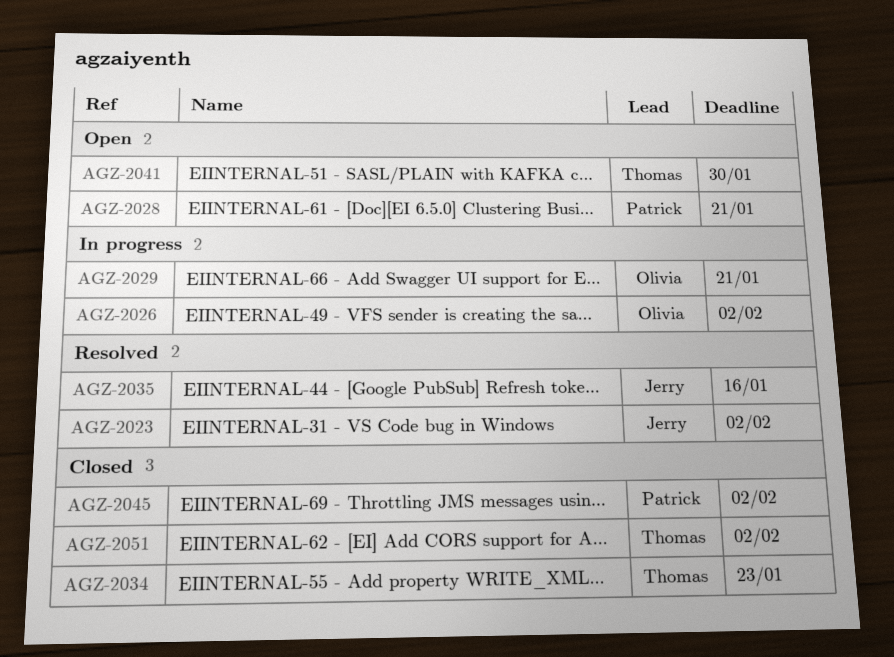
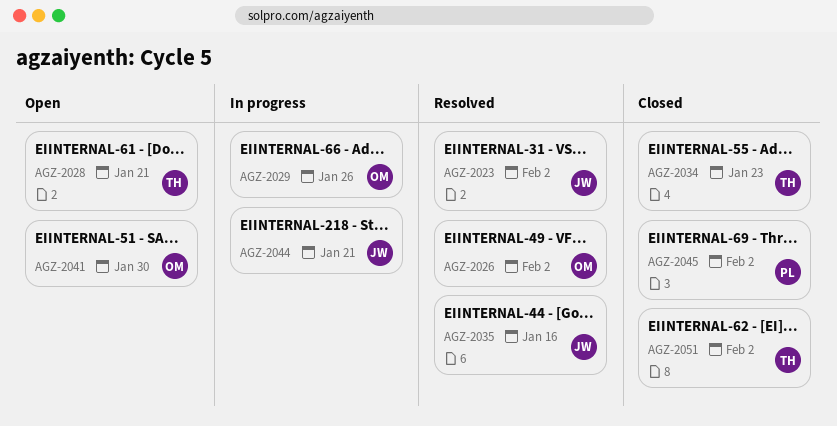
AGZ-2026, status: In progress -> Resolved
AGZ-2028, owner: Patrick -> Thomas
AGZ-2029, due: Jan 21 -> Jan 26
AGZ-2041, owner: Thomas -> Olivia
AGZ-2044: none -> present

